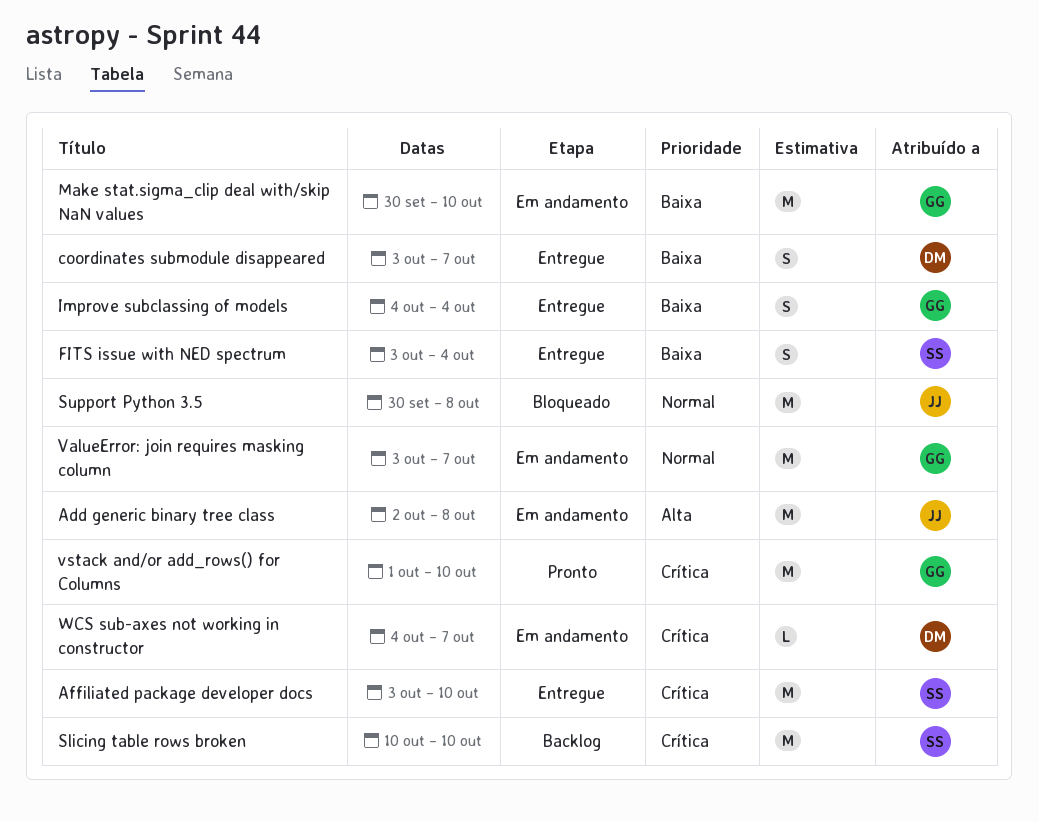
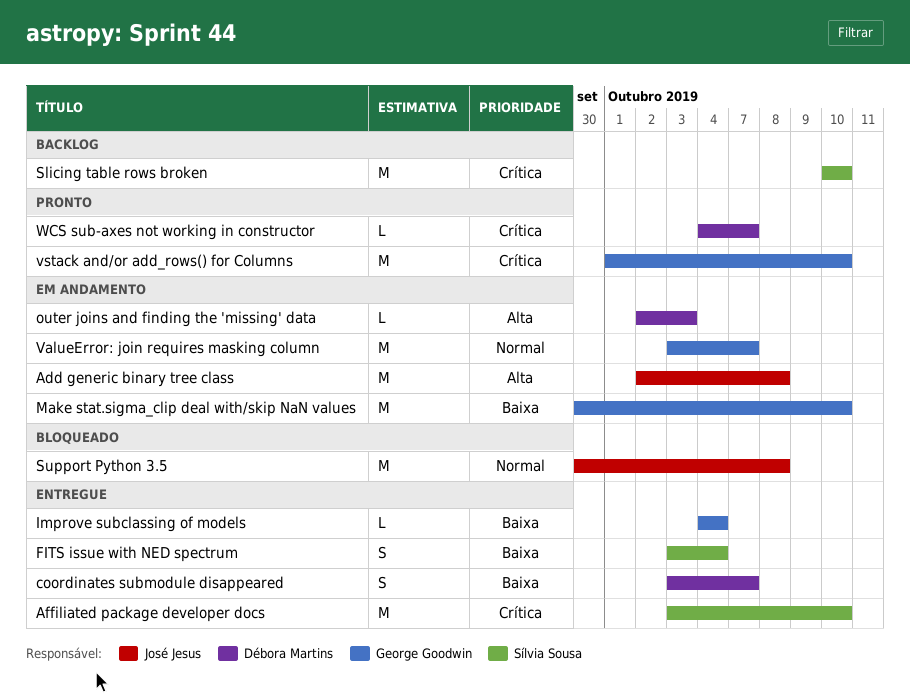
Improve subclassing of models, estimate: S -> L
outer joins and finding the 'missing' data: none -> present
WCS sub-axes not working in constructor, status: Em andamento -> Pronto

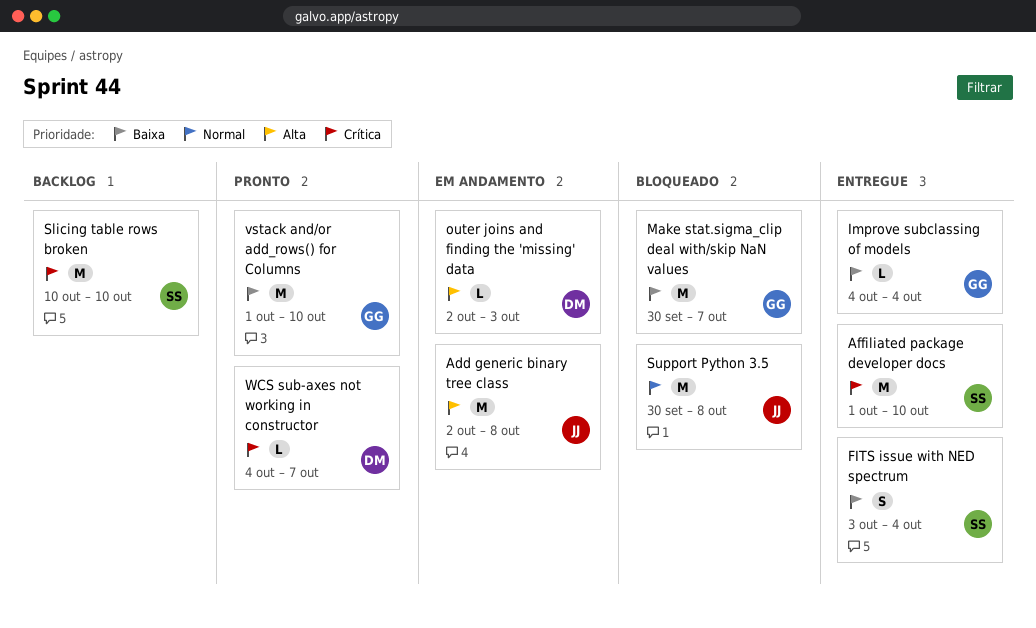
Affiliated package developer docs, start: Oct 3 -> Oct 1
coordinates submodule disappeared: present -> none
Make stat.sigma_clip deal with/skip NaN values, status: Em andamento -> Bloqueado
Make stat.sigma_clip deal with/skip NaN values, due: Oct 10 -> Oct 7
ValueError: join requires masking column: present -> none
vstack and/or add_rows() for Columns, priority: Crítica -> Baixa

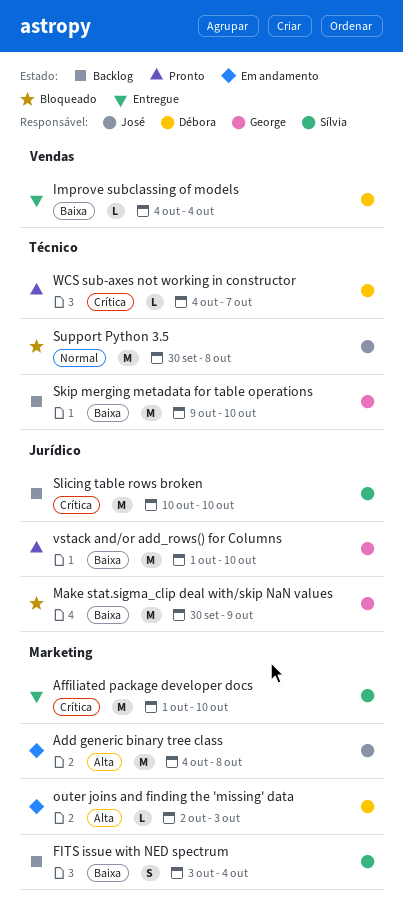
Add generic binary tree class, start: Oct 2 -> Oct 4
FITS issue with NED spectrum, status: Entregue -> Backlog
Improve subclassing of models, owner: George -> Débora
Make stat.sigma_clip deal with/skip NaN values, due: Oct 7 -> Oct 9
Skip merging metadata for table operations: none -> present

